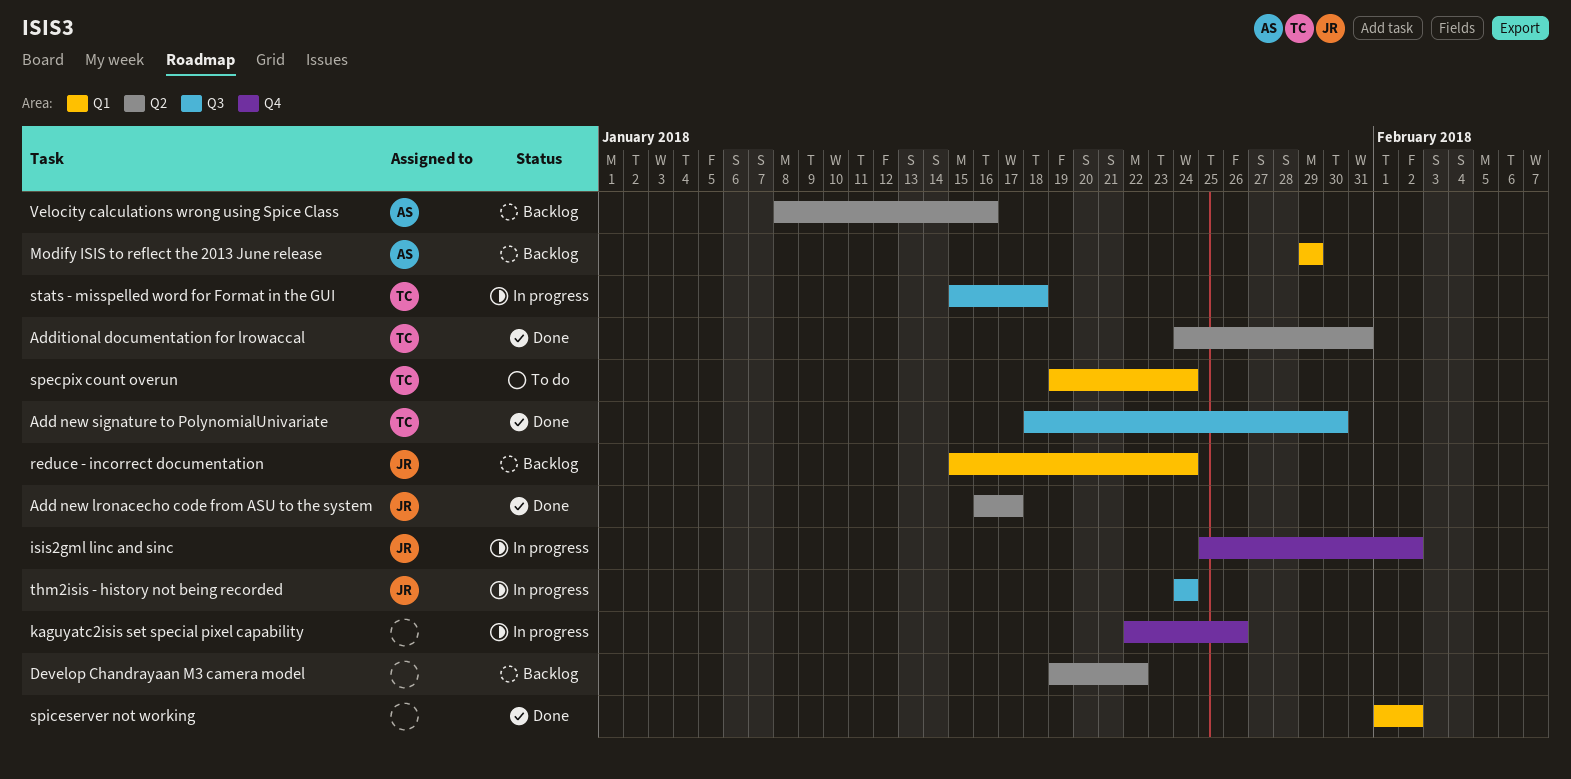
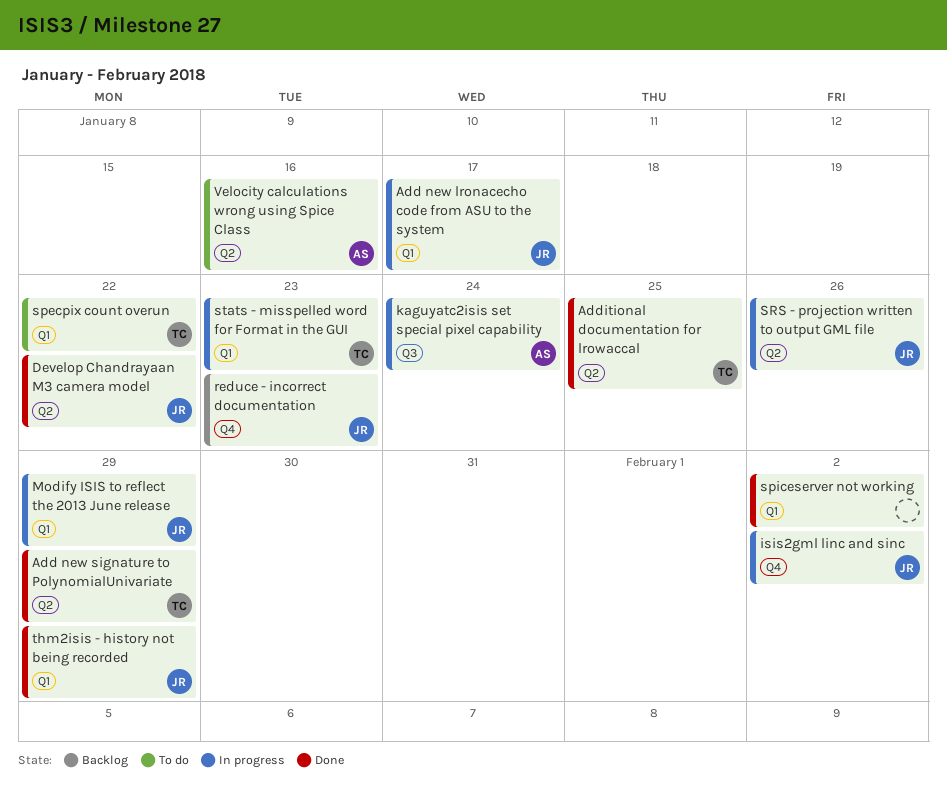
Add new lronacecho code from ASU to the system, status: Done -> In progress
Add new lronacecho code from ASU to the system, label: Q2 -> Q1
Add new signature to PolynomialUnivariate, label: Q3 -> Q2
Add new signature to PolynomialUnivariate, due: Jan 30 -> Jan 29
Additional documentation for lrowaccal, due: Jan 31 -> Jan 25
Develop Chandrayaan M3 camera model, status: Backlog -> Done
Develop Chandrayaan M3 camera model, owner: none -> JR
kaguyatc2isis set special pixel capability, owner: none -> AS
kaguyatc2isis set special pixel capability, label: Q4 -> Q3
kaguyatc2isis set special pixel capability, due: Jan 26 -> Jan 24
Modify ISIS to reflect the 2013 June release, status: Backlog -> In progress
Modify ISIS to reflect the 2013 June release, owner: AS -> JR
reduce - incorrect documentation, label: Q1 -> Q4
reduce - incorrect documentation, due: Jan 24 -> Jan 23
specpix count overun, due: Jan 24 -> Jan 22
SRS - projection written to output GML file: none -> present
stats - misspelled word for Format in the GUI, label: Q3 -> Q1
stats - misspelled word for Format in the GUI, due: Jan 18 -> Jan 23
thm2isis - history not being recorded, status: In progress -> Done
thm2isis - history not being recorded, label: Q3 -> Q1
thm2isis - history not being recorded, due: Jan 24 -> Jan 29
Velocity calculations wrong using Spice Class, status: Backlog -> To do

